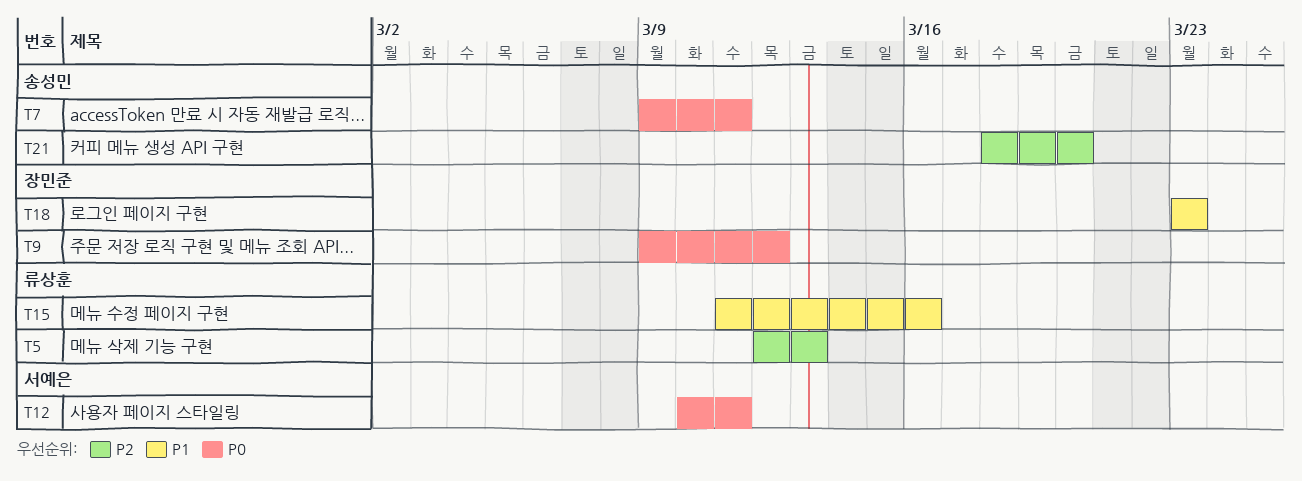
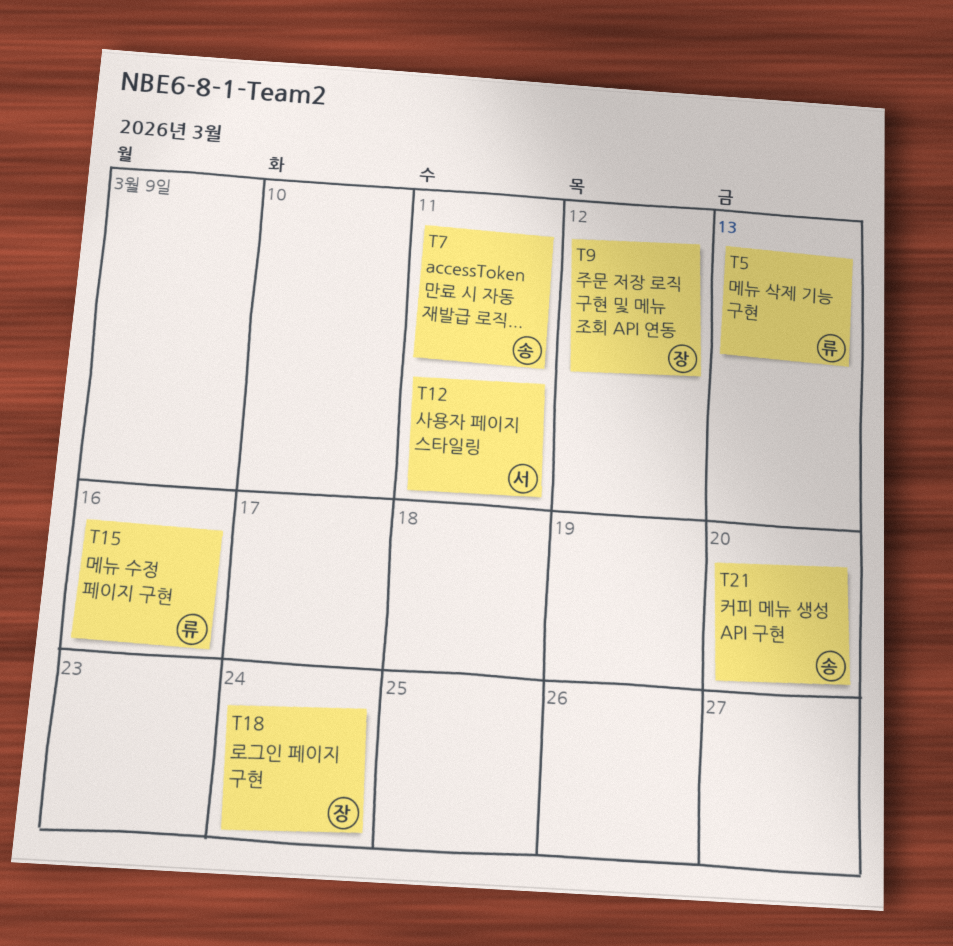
T18, due: Mar 23 -> Mar 24

